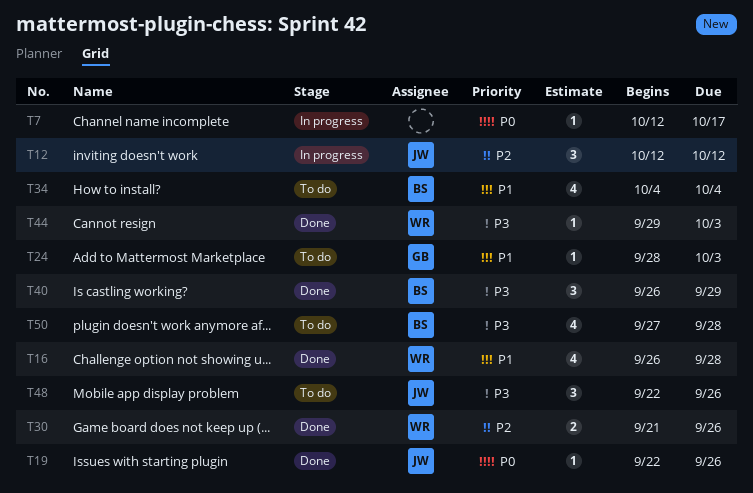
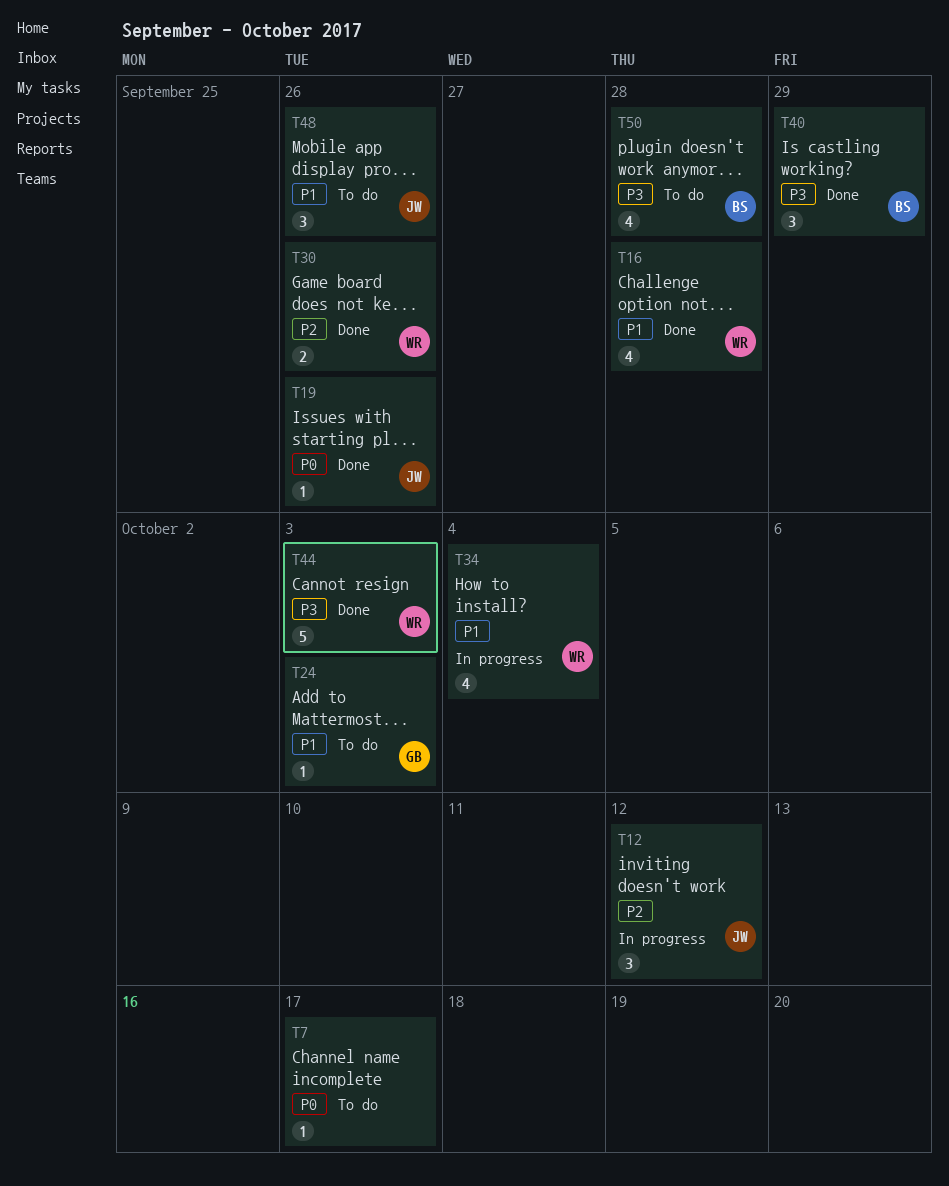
T7, status: In progress -> To do
T34, status: To do -> In progress
T34, owner: BS -> WR
T44, estimate: 1 -> 5
T48, priority: P3 -> P1

